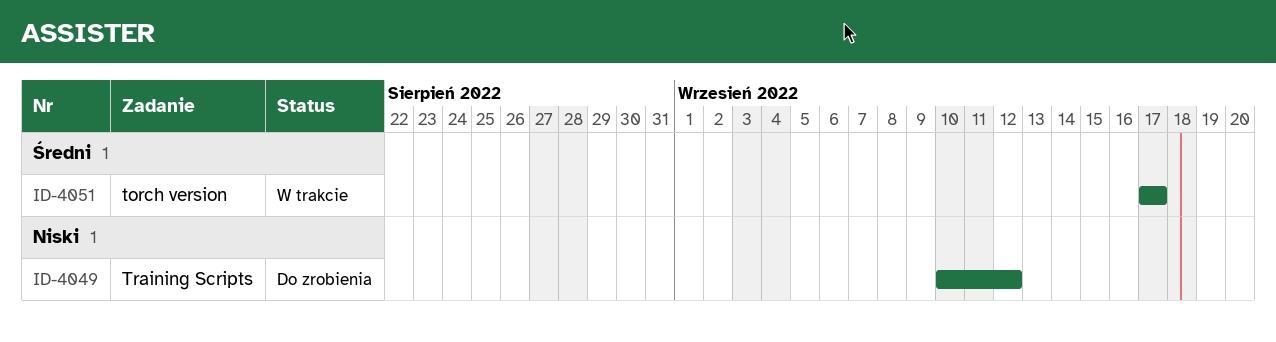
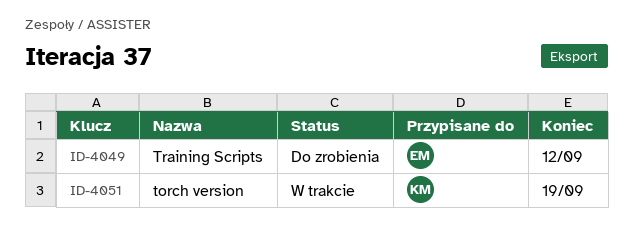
ID-4051, due: Sep 17 -> Sep 19

